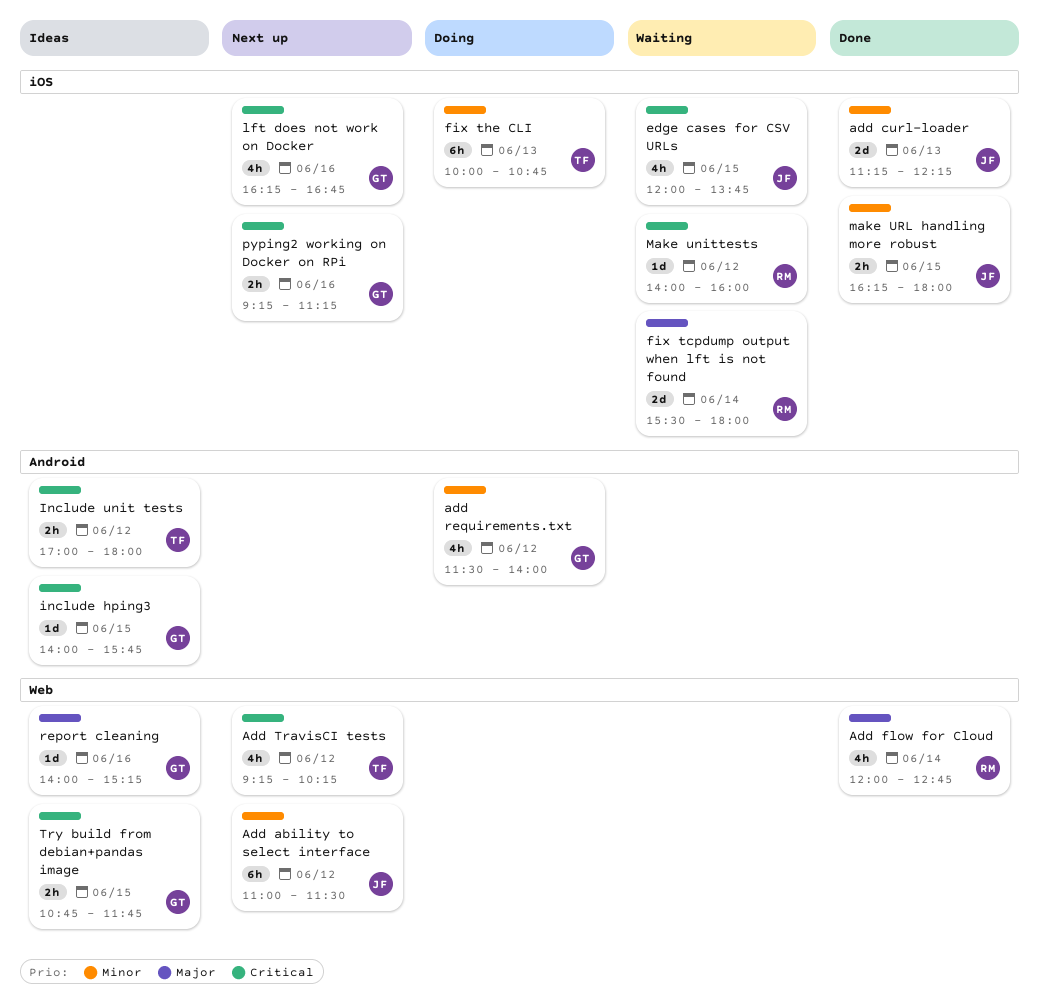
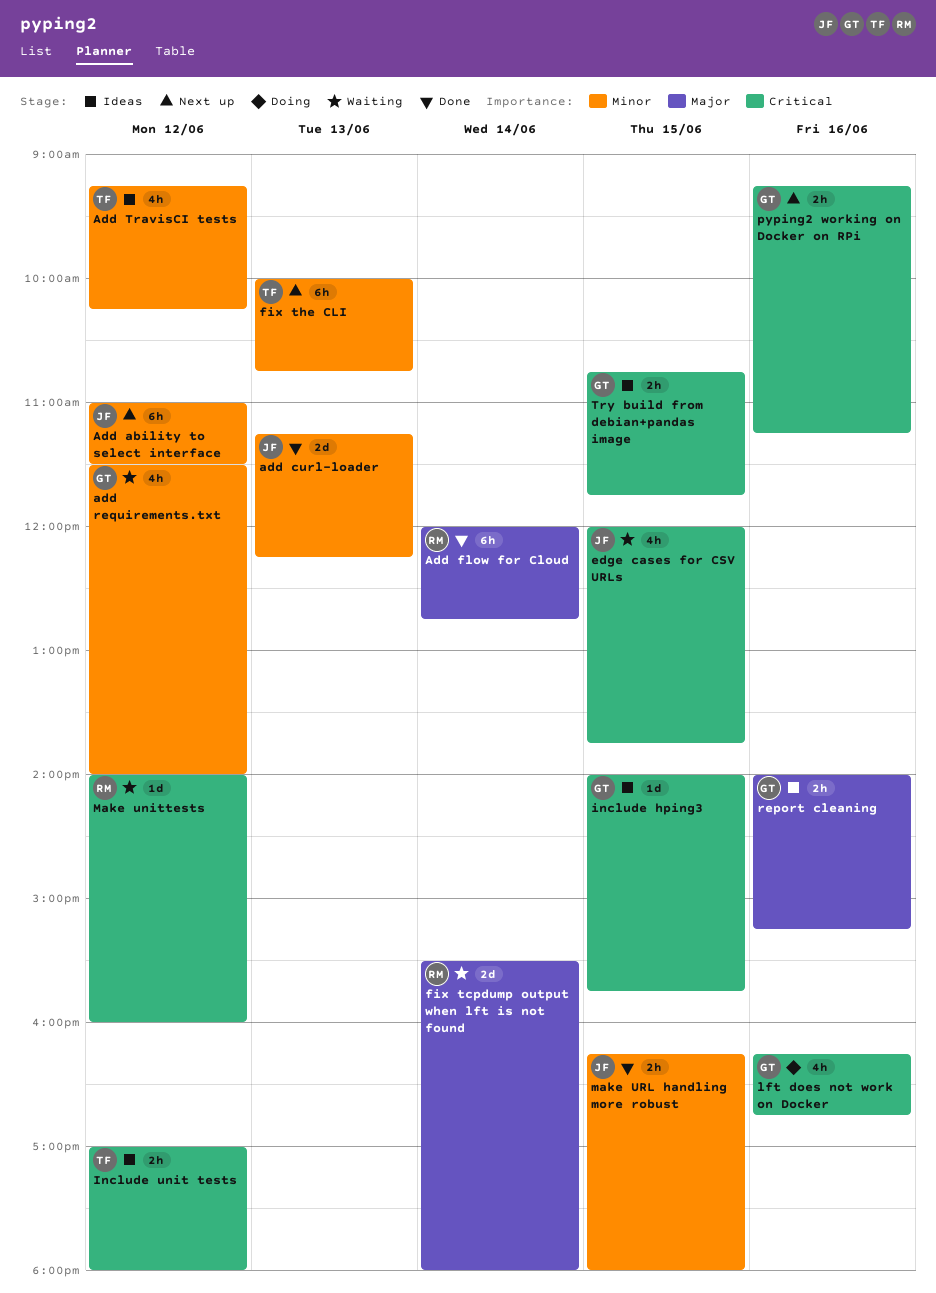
Add flow for Cloud, estimate: 4h -> 6h
add requirements.txt, status: Doing -> Waiting
Add TravisCI tests, status: Next up -> Ideas
Add TravisCI tests, priority: Critical -> Minor
fix the CLI, status: Doing -> Next up
lft does not work on Docker, status: Next up -> Doing
report cleaning, estimate: 1d -> 2h

